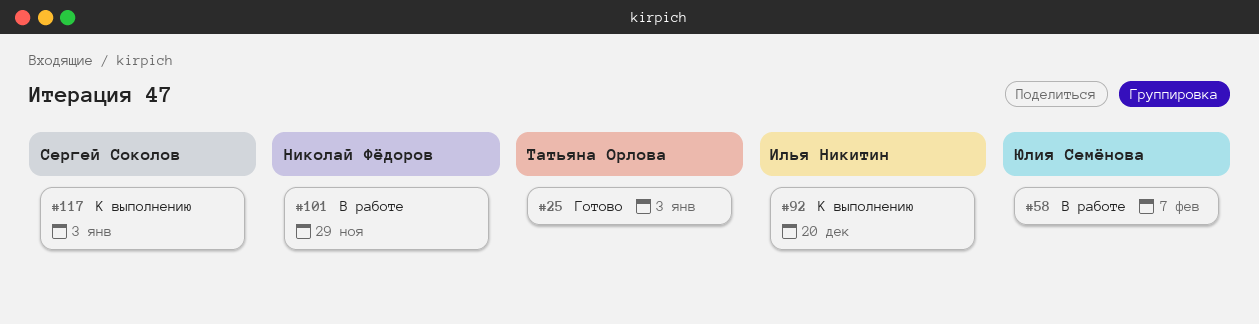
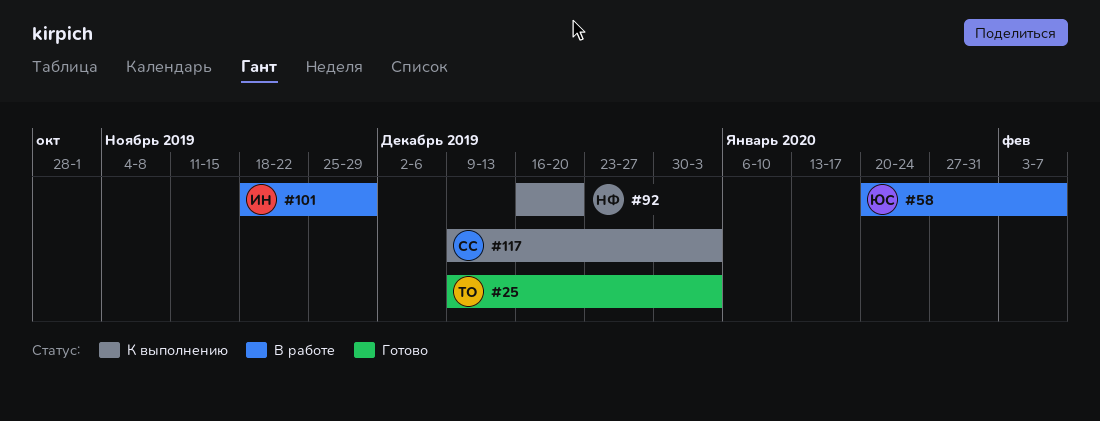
#92, owner: Илья Никитин -> Николай Фёдоров
#101, owner: Николай Фёдоров -> Илья Никитин

